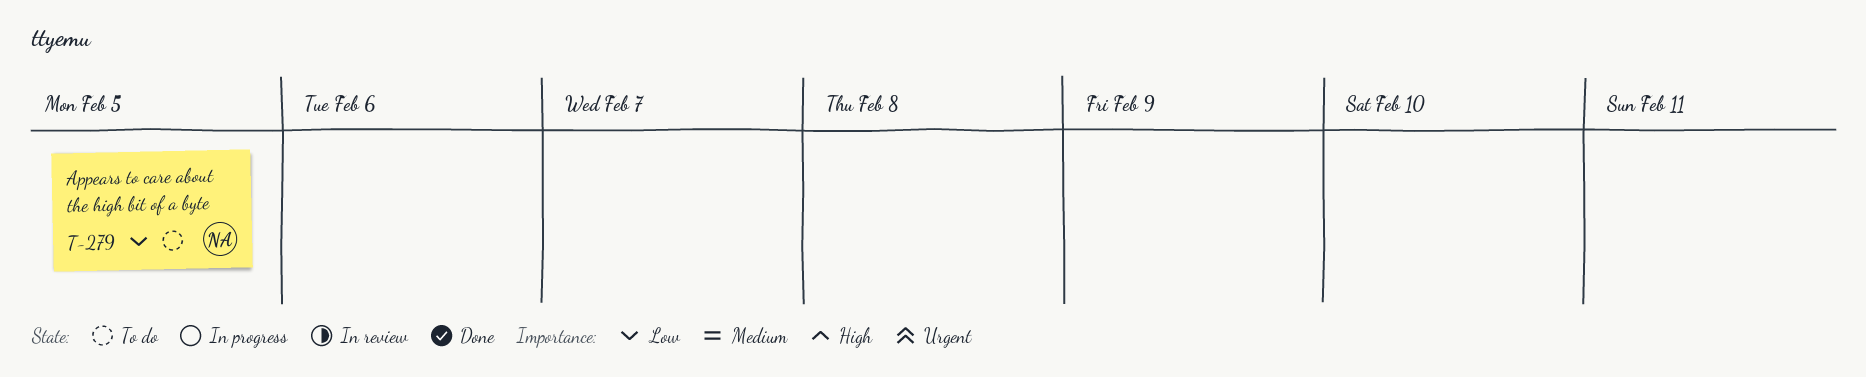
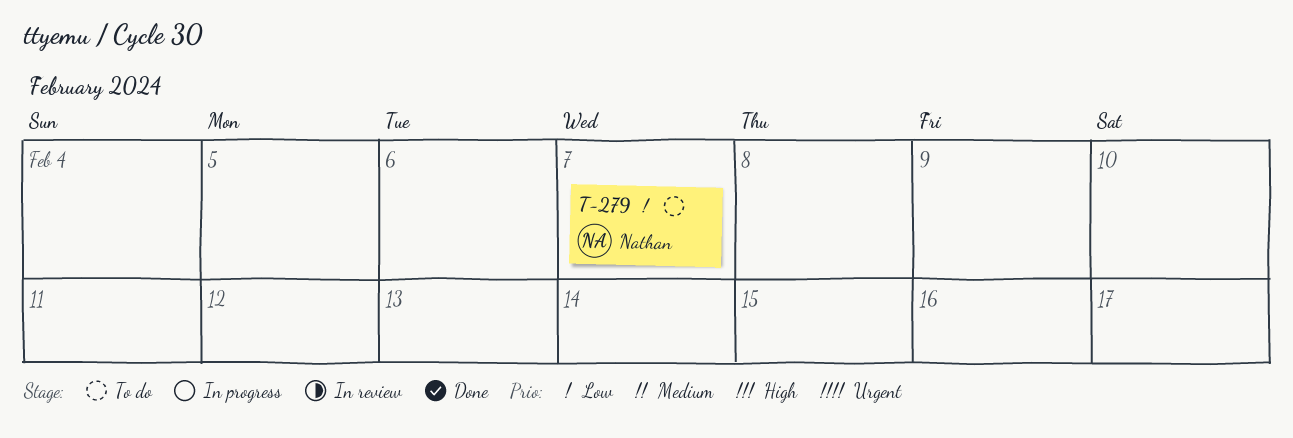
T-279, due: Feb 5 -> Feb 7

